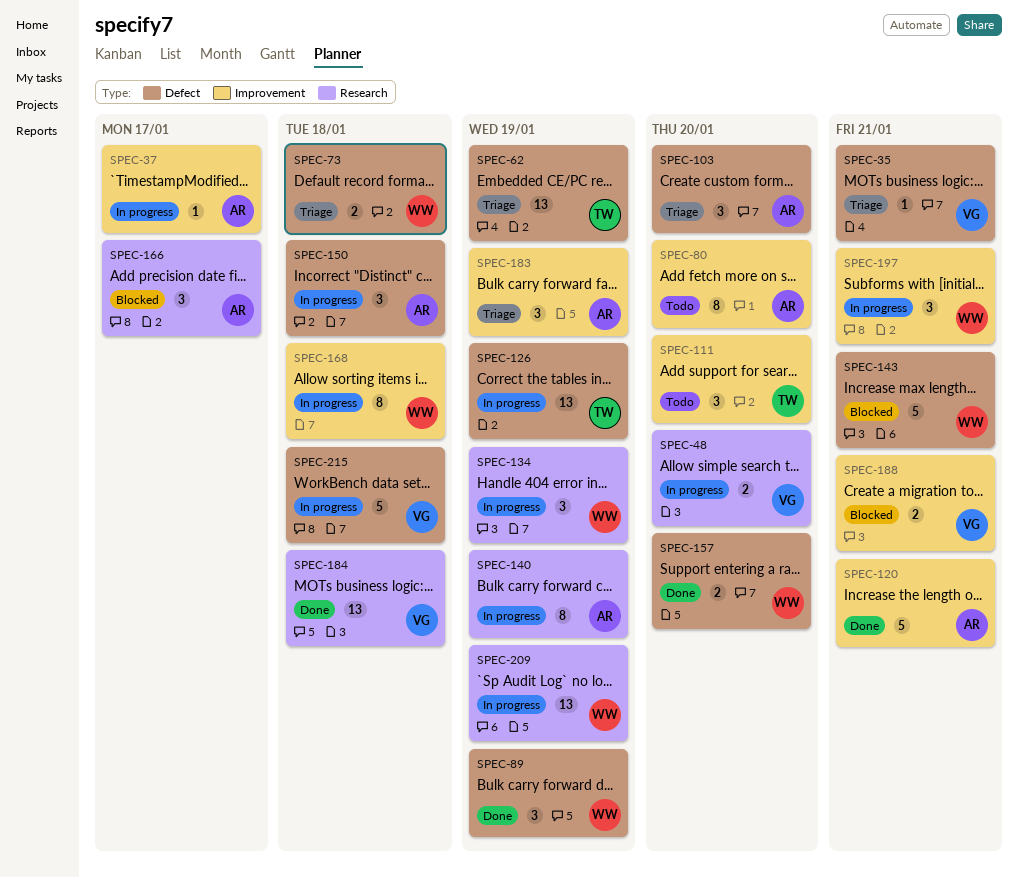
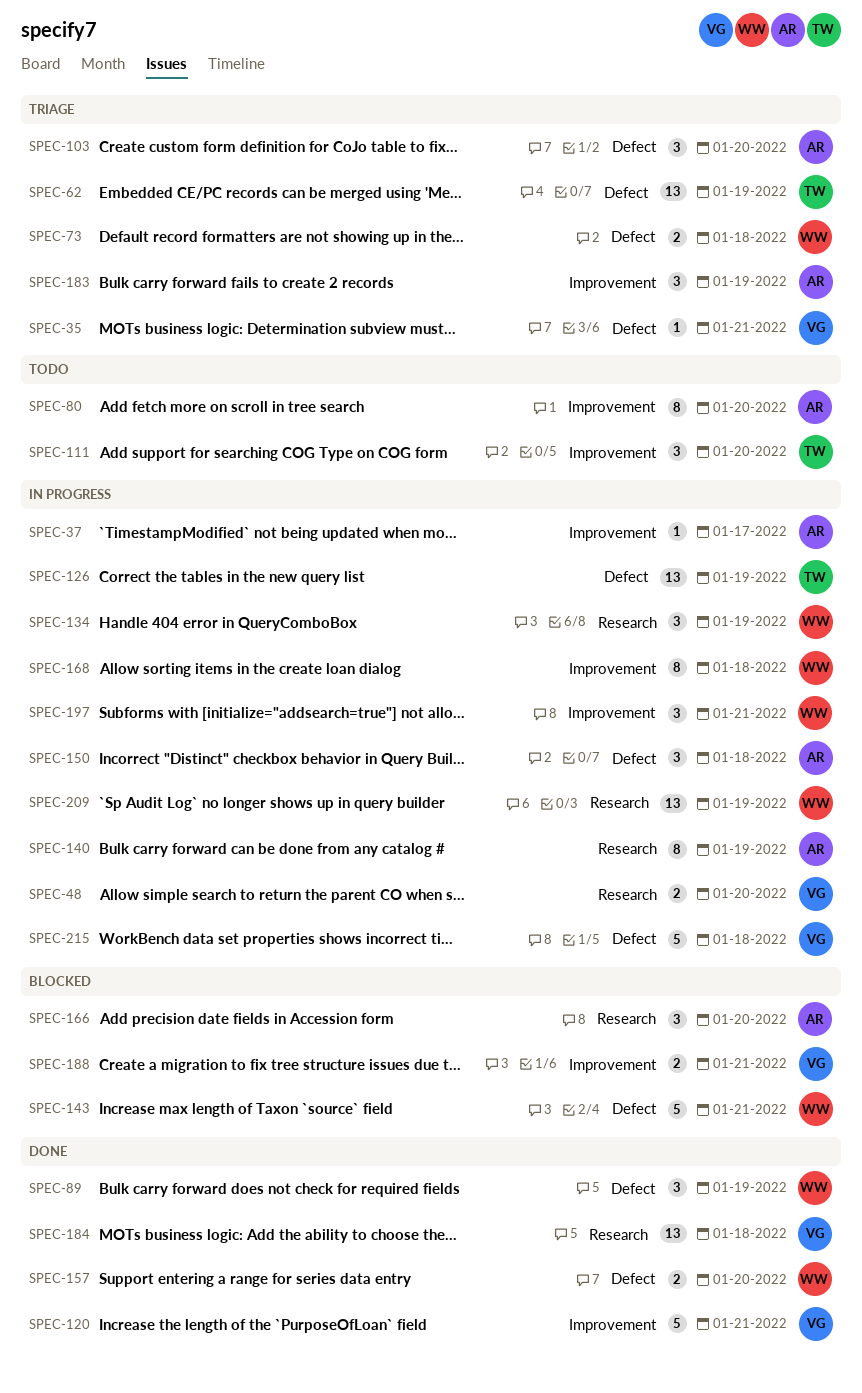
SPEC-120, owner: AR -> VG
SPEC-166, due: Jan 17 -> Jan 20

